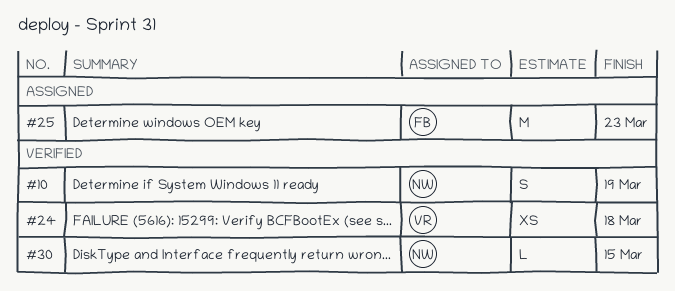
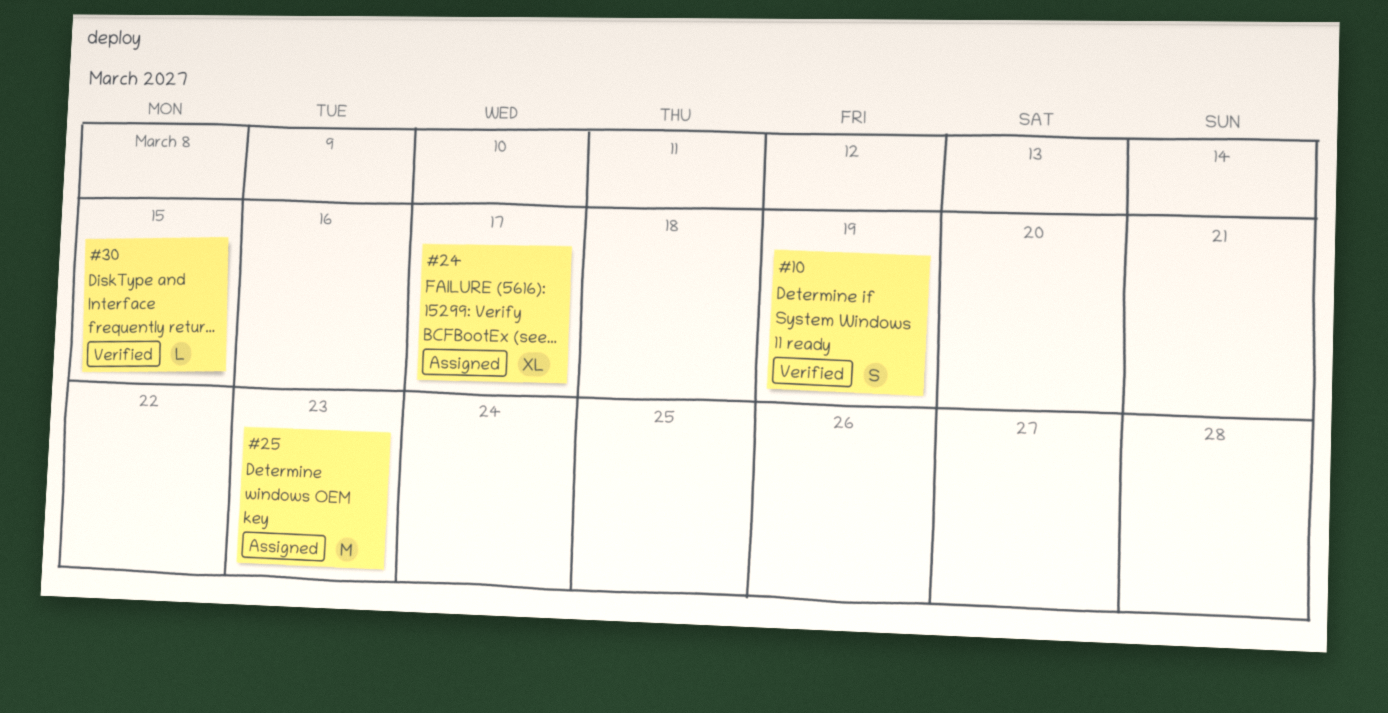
#24, status: Verified -> Assigned
#24, estimate: XS -> XL
#24, due: Mar 18 -> Mar 17

